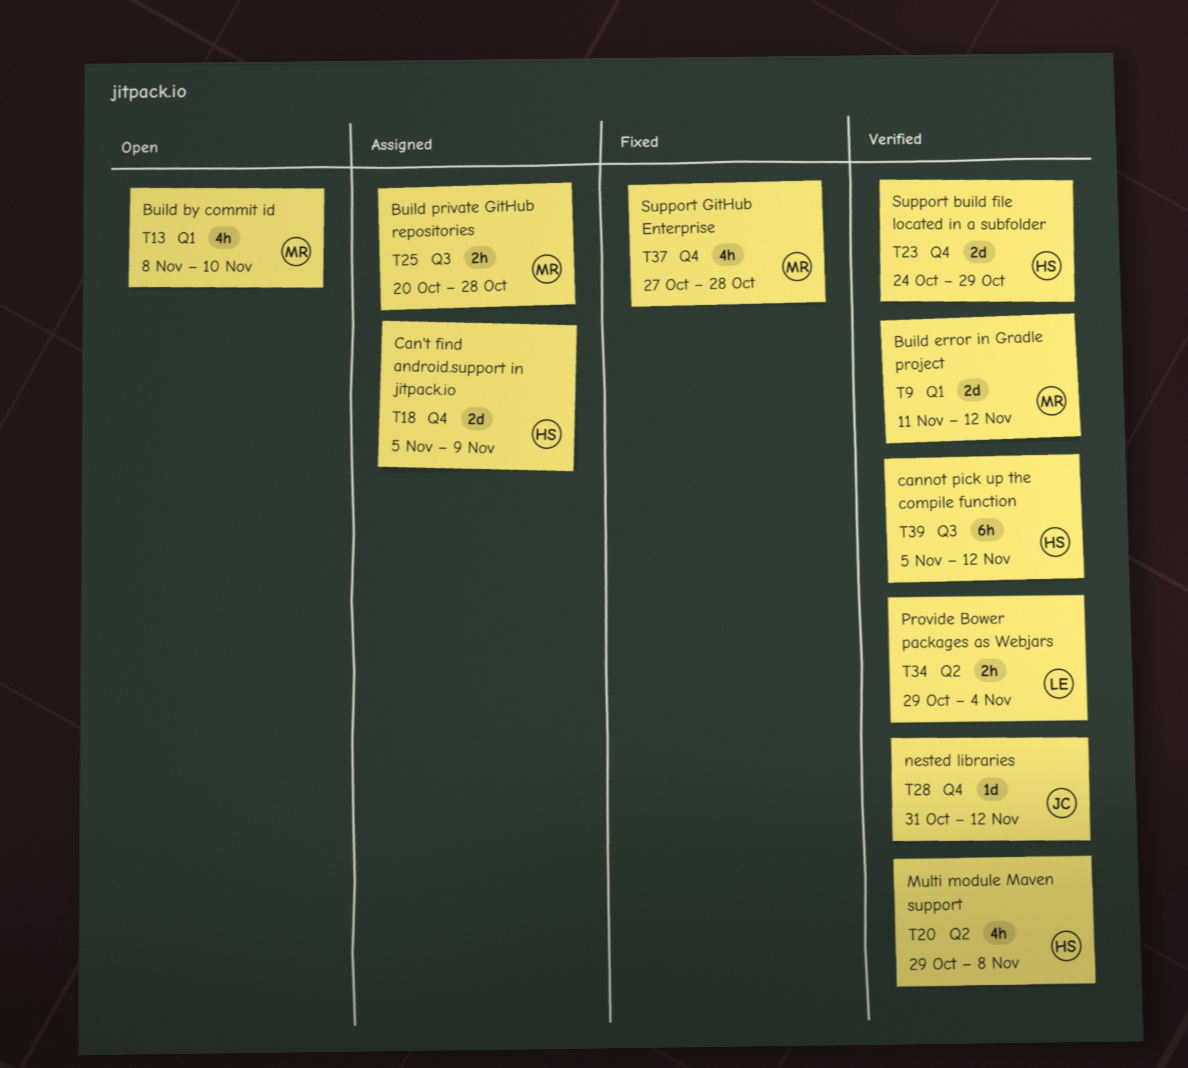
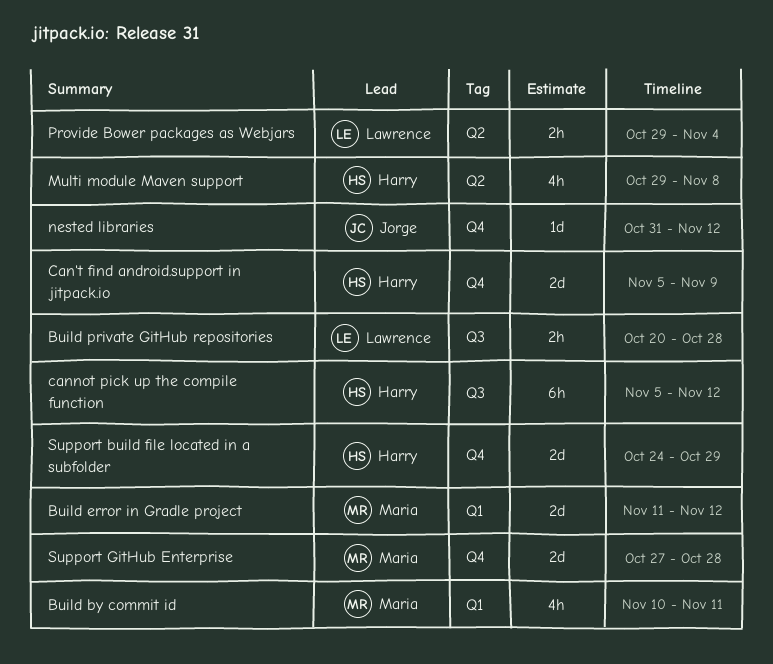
Build by commit id, start: Nov 8 -> Nov 10
Build by commit id, due: Nov 10 -> Nov 11
Build private GitHub repositories, owner: Maria -> Lawrence
Support GitHub Enterprise, estimate: 4h -> 2d

